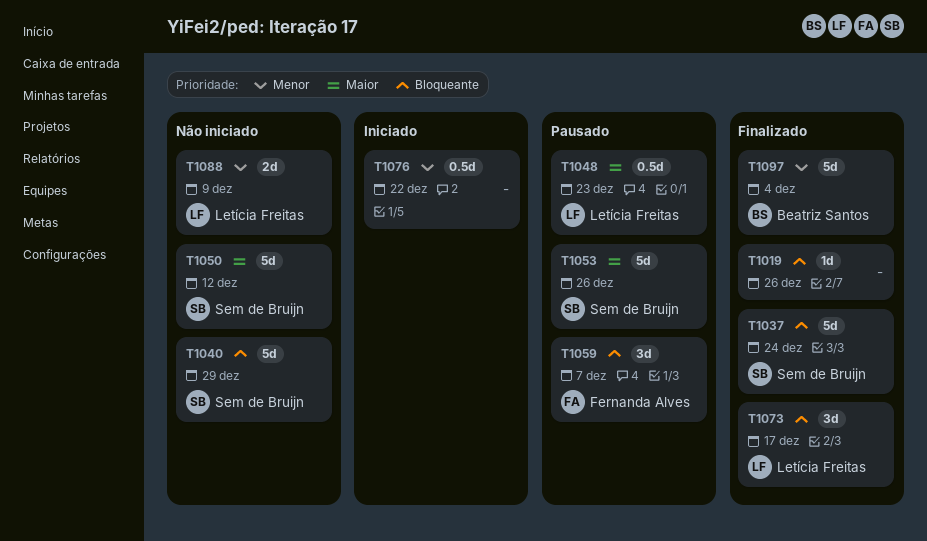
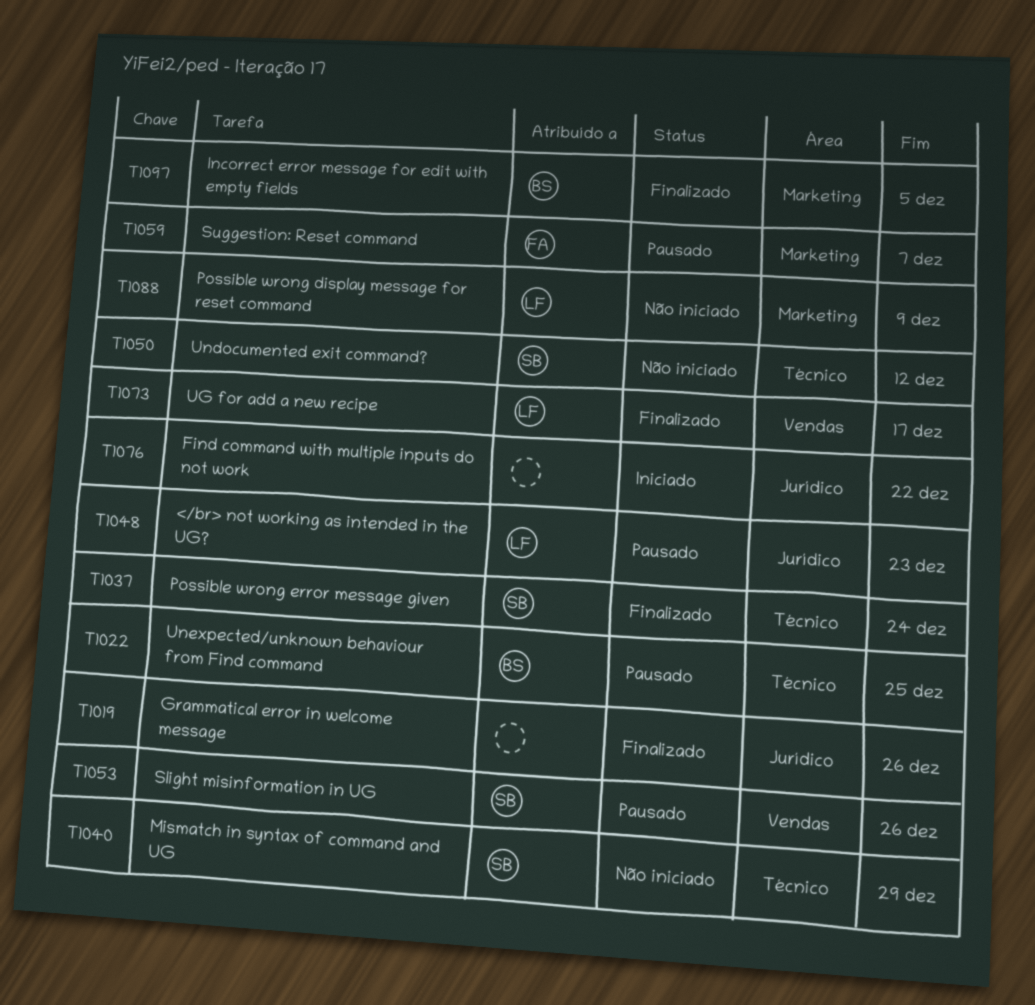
T1022: none -> present
T1097, due: Dec 4 -> Dec 5

